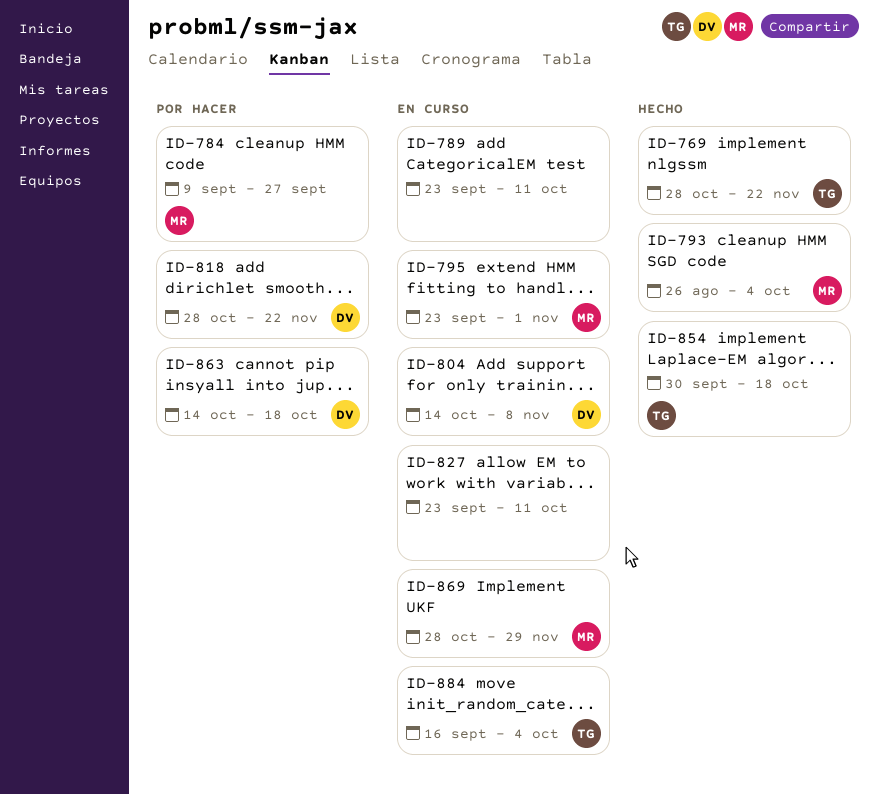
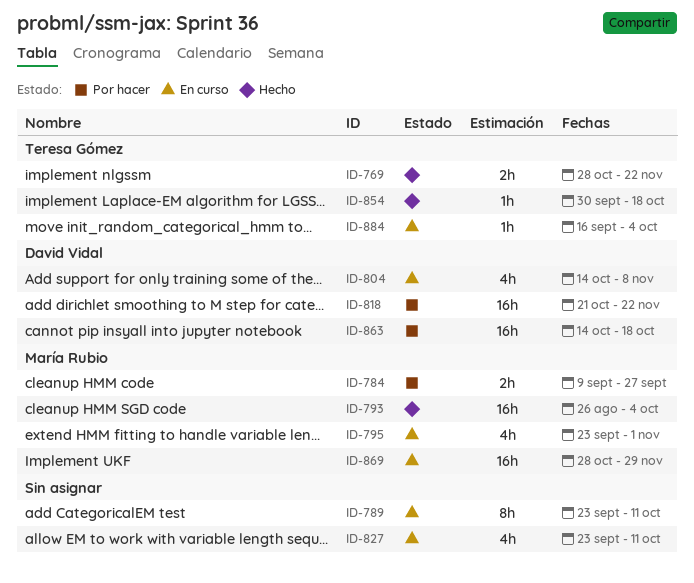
ID-818, start: Oct 28 -> Oct 21

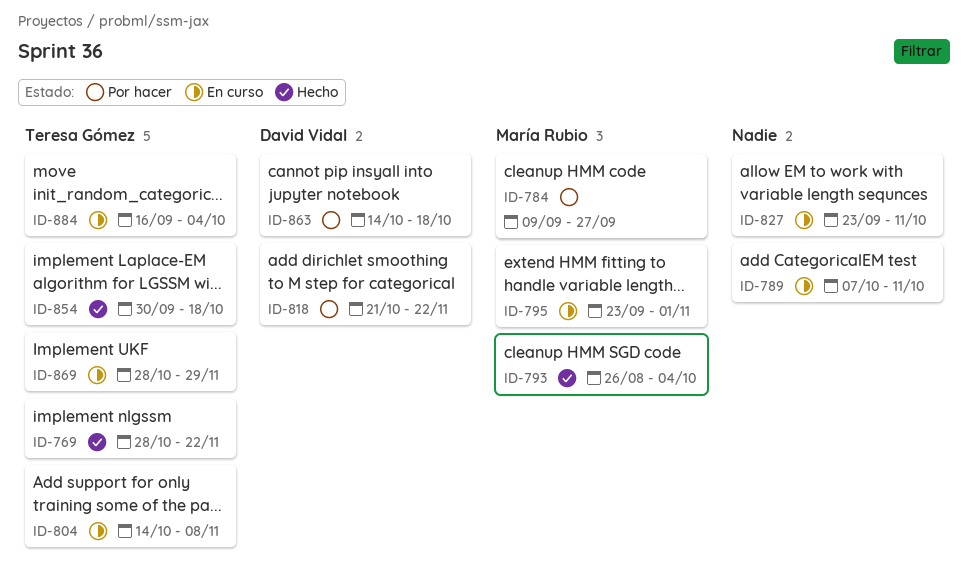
ID-789, start: Sep 23 -> Oct 7
ID-804, owner: David Vidal -> Teresa Gómez
ID-869, owner: María Rubio -> Teresa Gómez

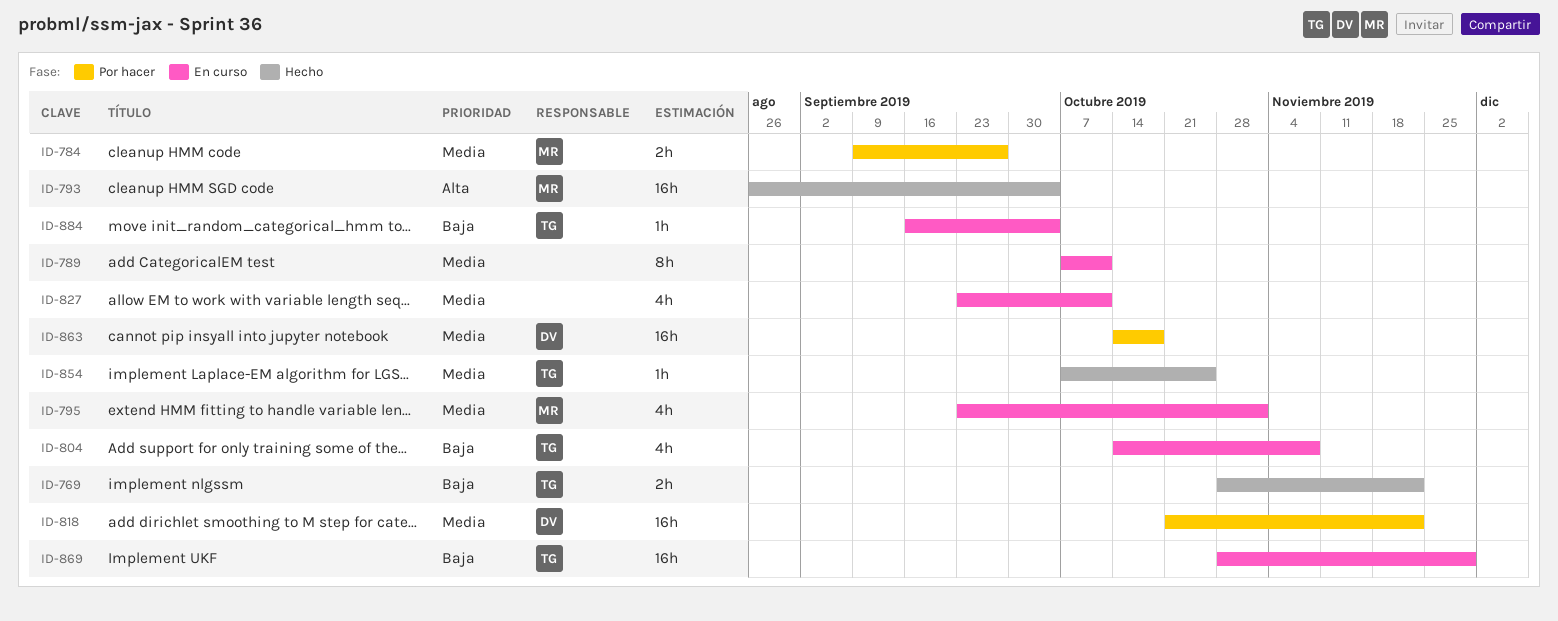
ID-854, start: Sep 30 -> Oct 7
ID-854, due: Oct 18 -> Oct 25

